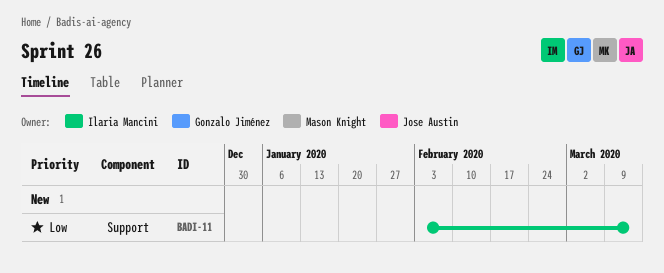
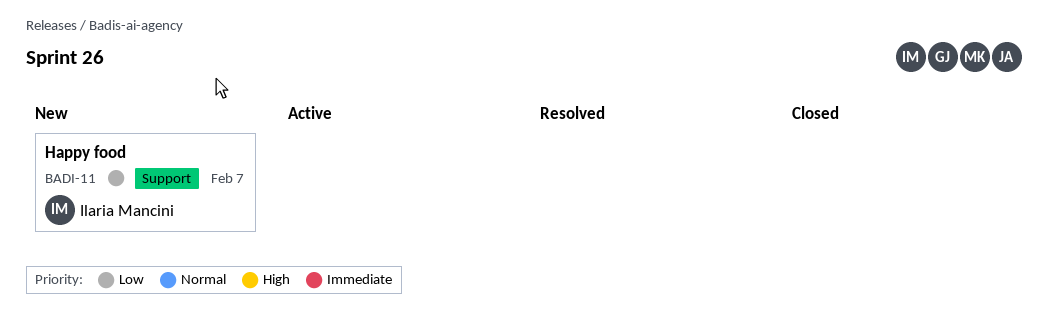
BADI-11, due: Mar 13 -> Feb 7

